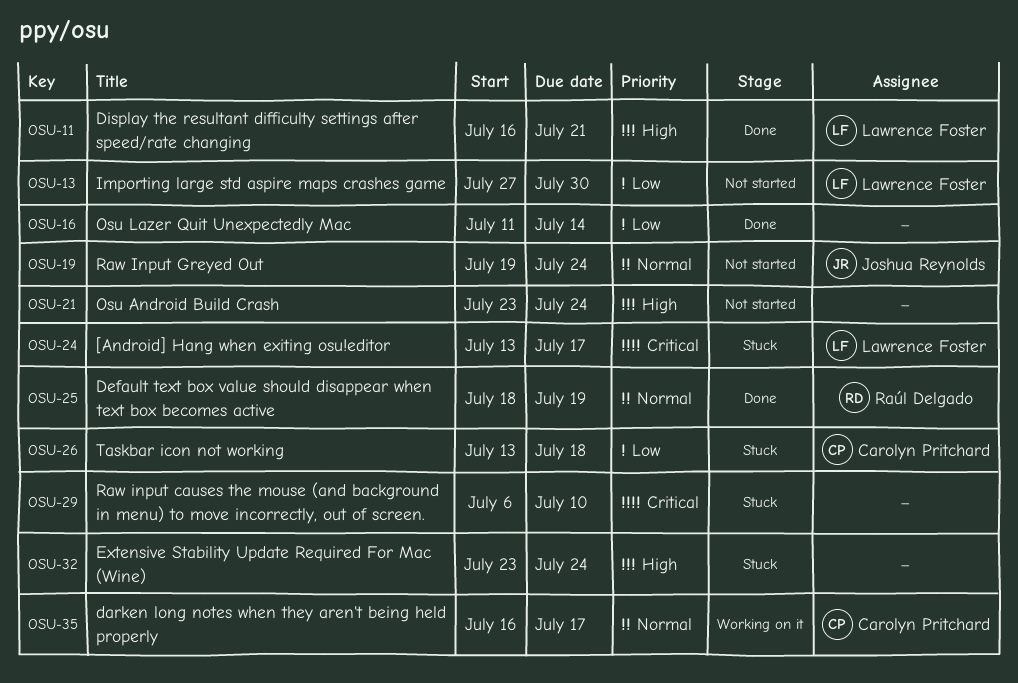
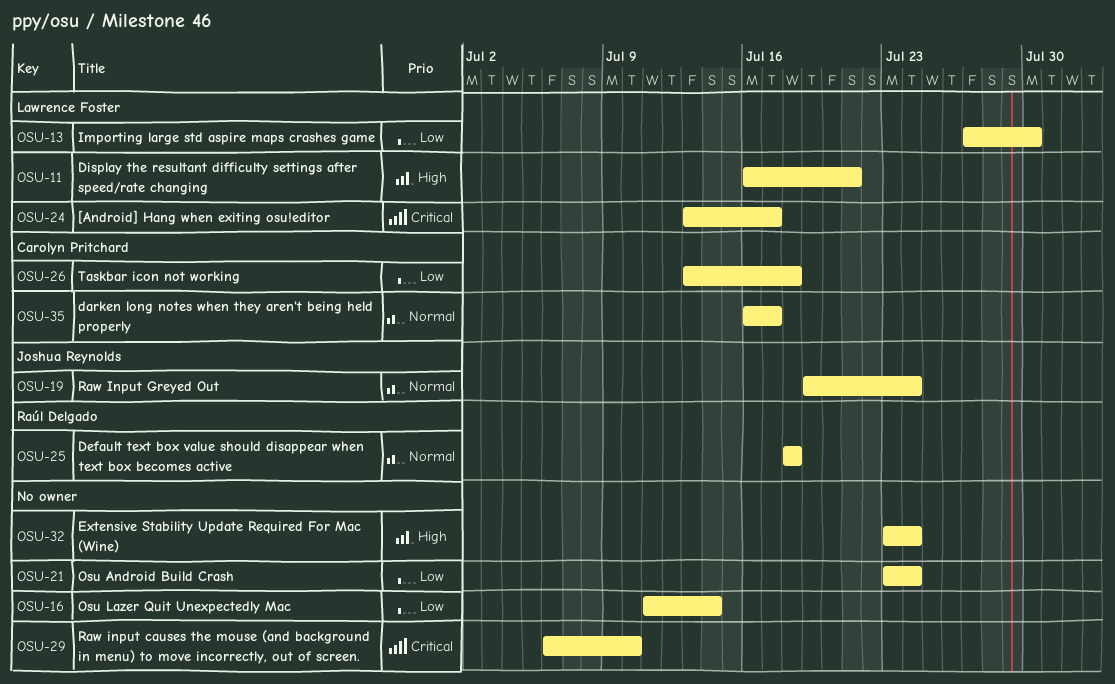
OSU-21, priority: High -> Low
OSU-25, due: Jul 19 -> Jul 18

